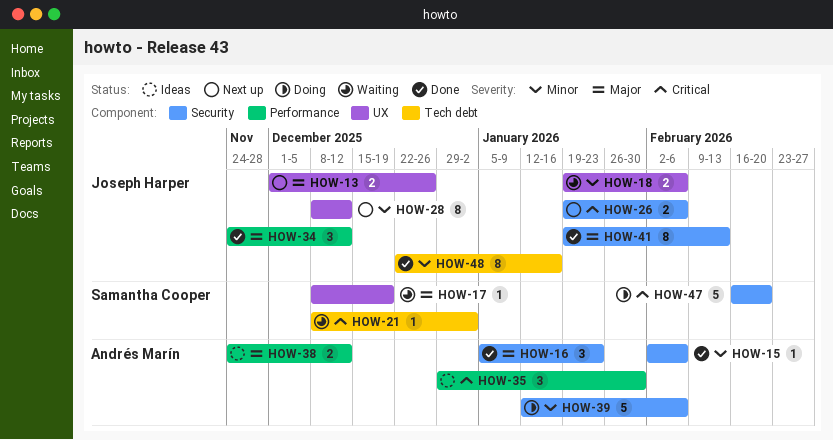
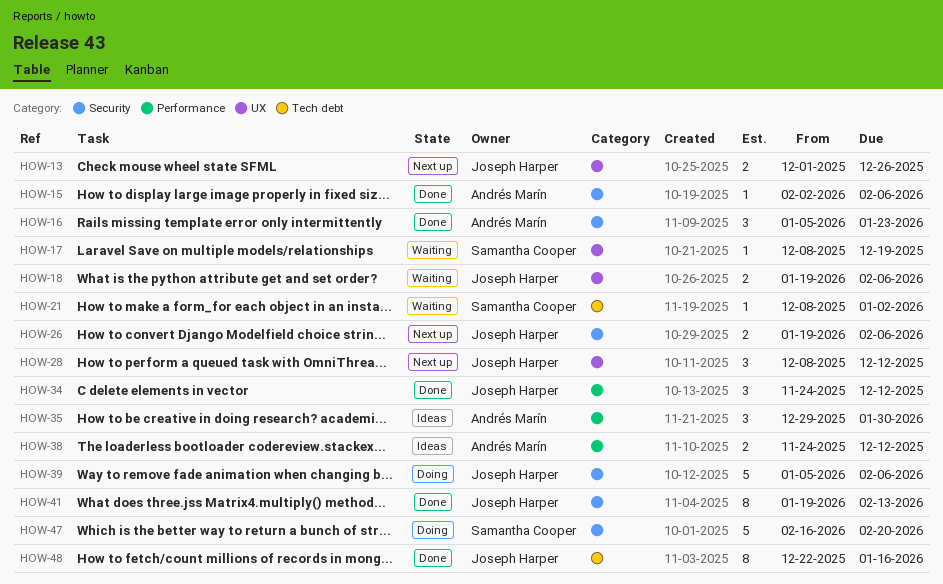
HOW-28, estimate: 8 -> 3
HOW-39, owner: Andrés Marín -> Joseph Harper
HOW-39, start: Jan 12 -> Jan 5

